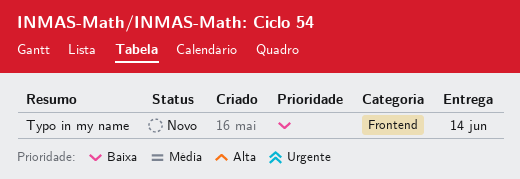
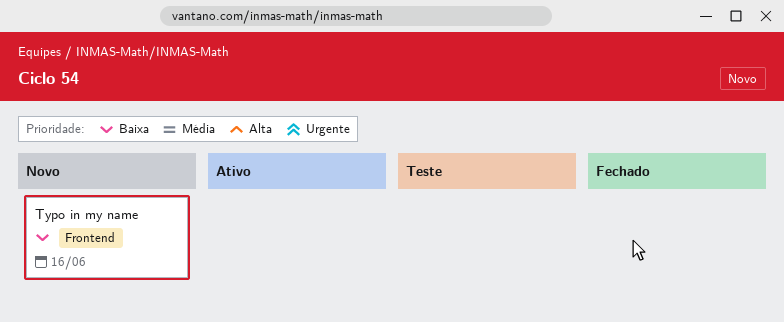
Typo in my name, due: Jun 14 -> Jun 16

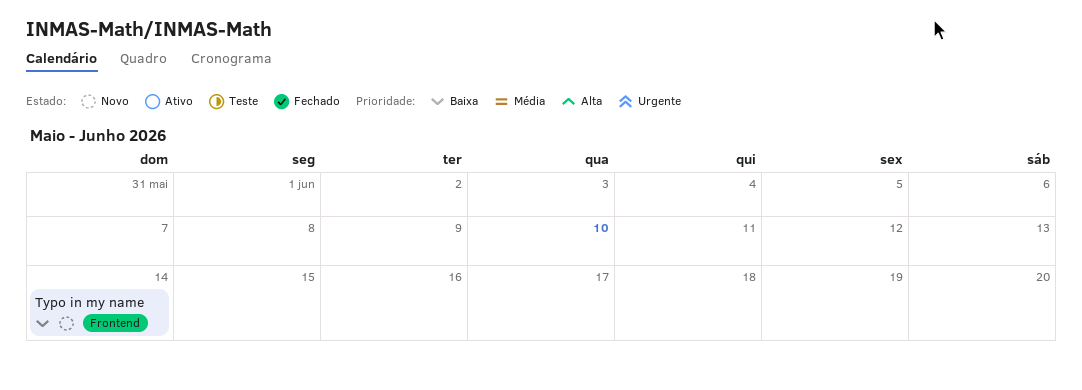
Typo in my name, due: Jun 16 -> Jun 14

